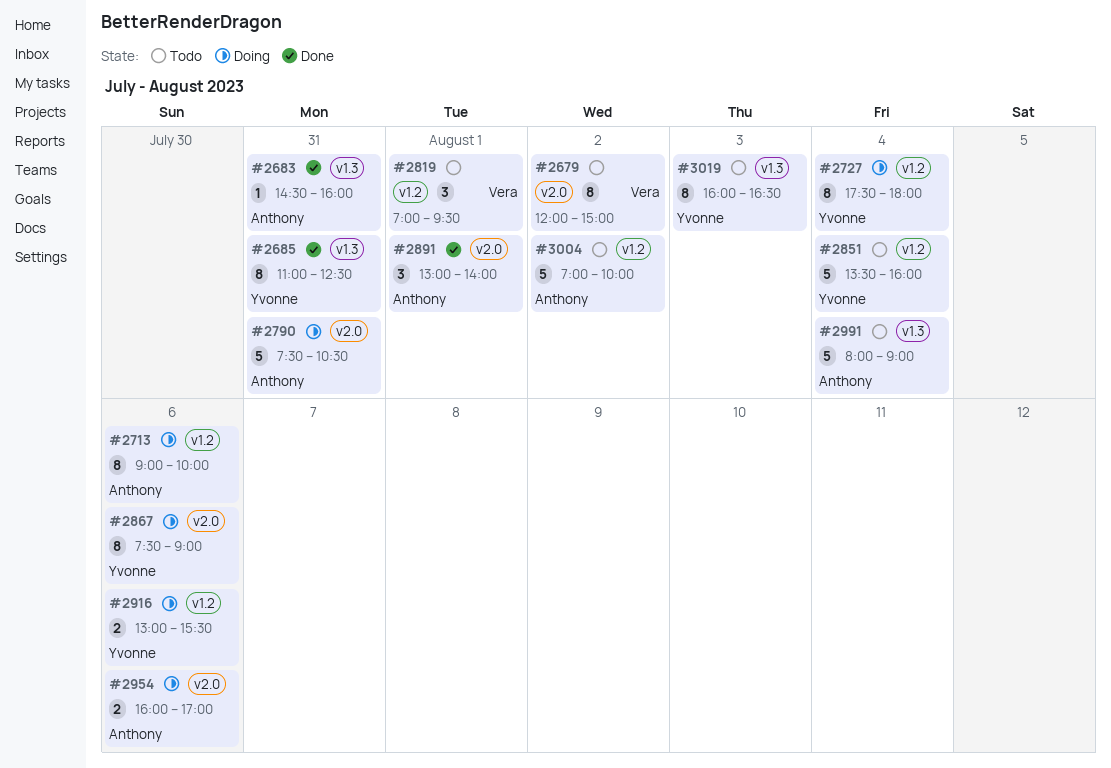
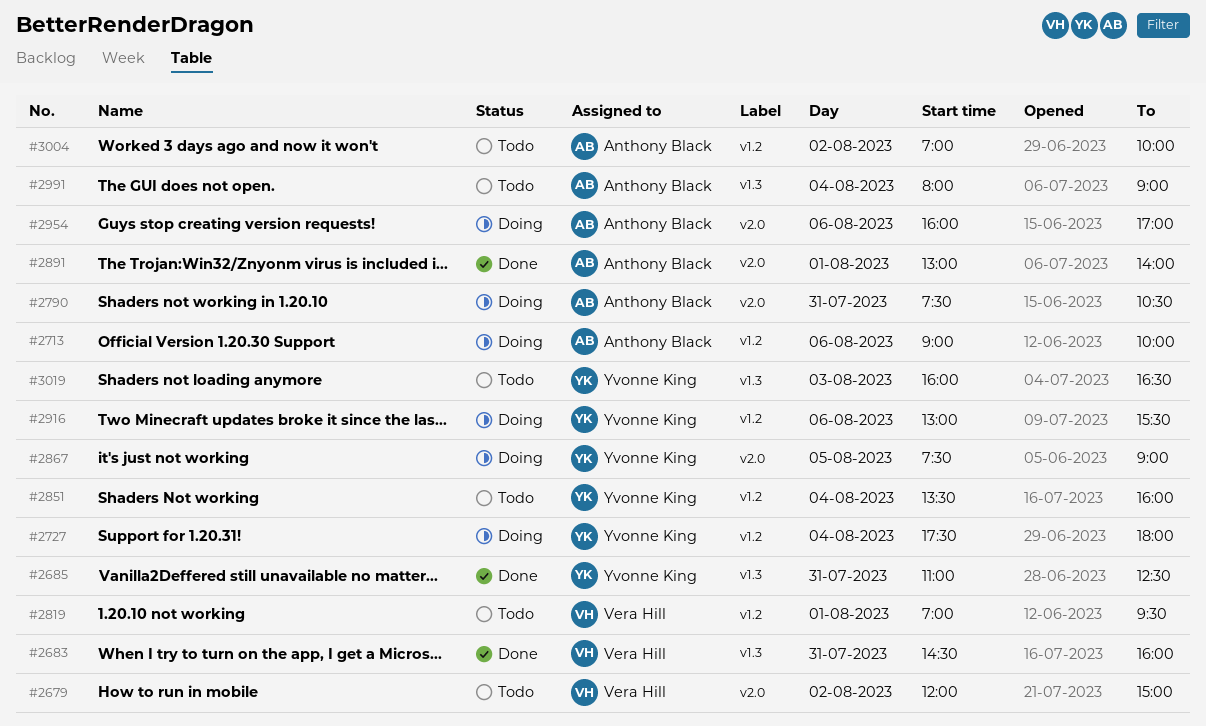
#2683, owner: Anthony Black -> Vera Hill
#2867, day: Aug 6 -> Aug 5

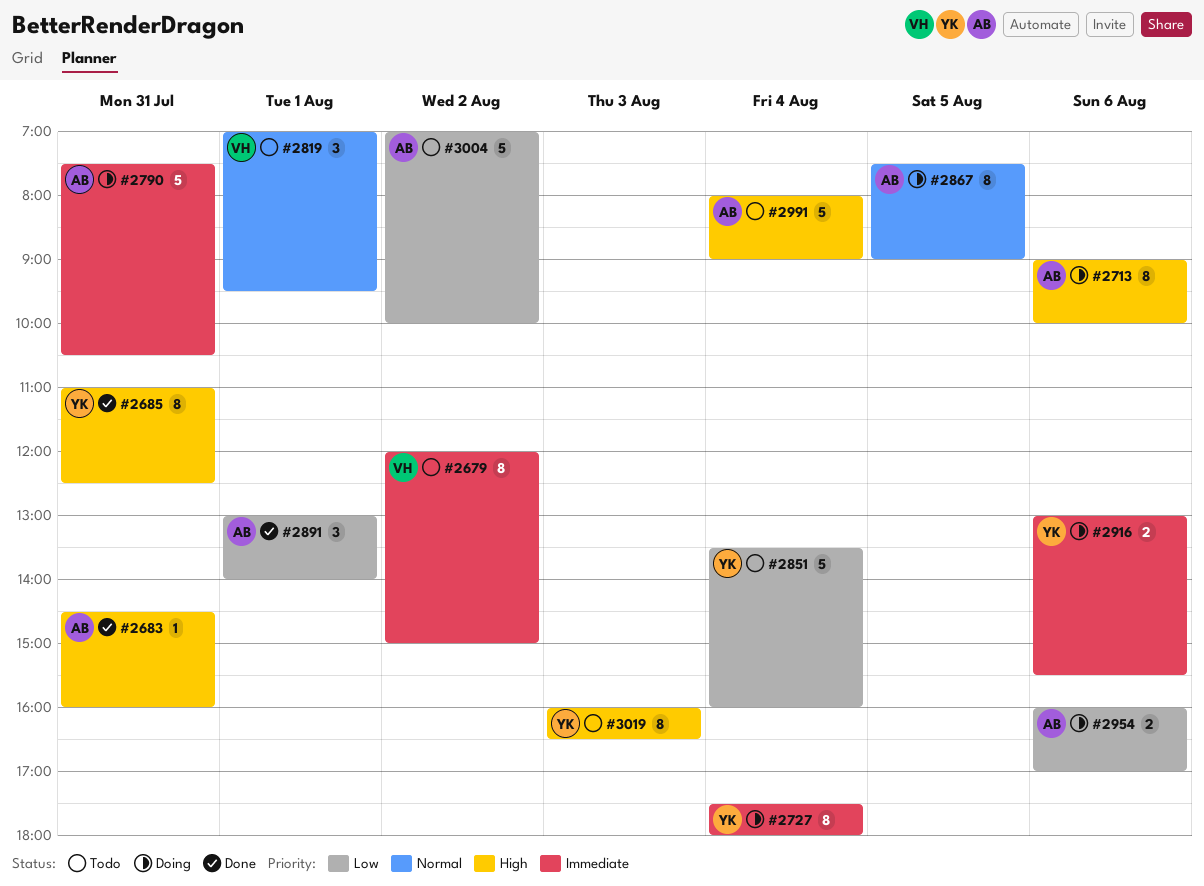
#2683, owner: Vera Hill -> Anthony Black
#2867, owner: Yvonne King -> Anthony Black

